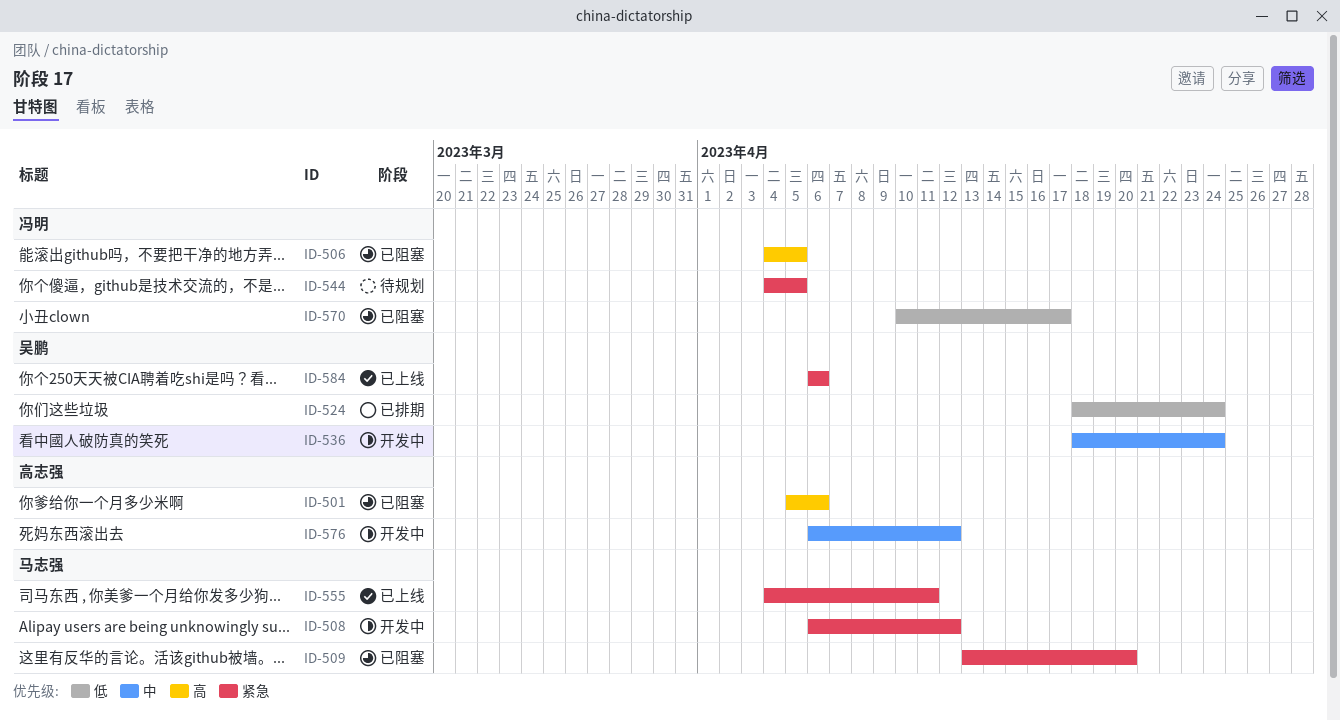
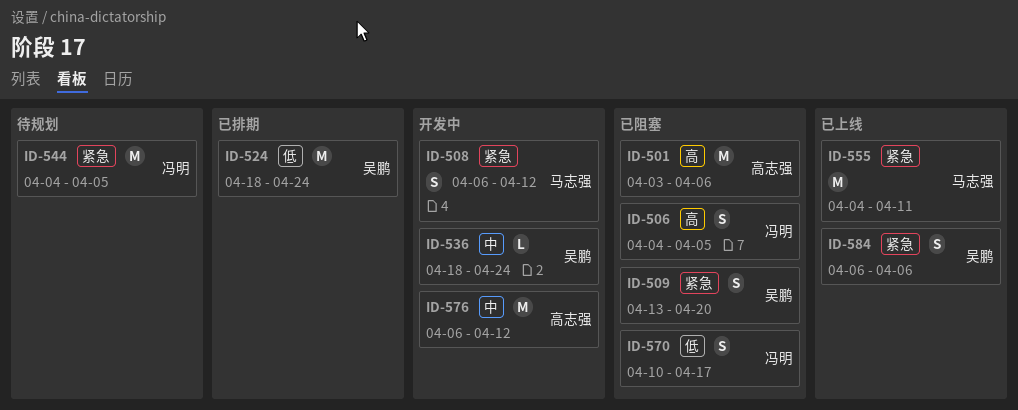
ID-501, start: Apr 5 -> Apr 3
ID-509, owner: 马志强 -> 吴鹏

